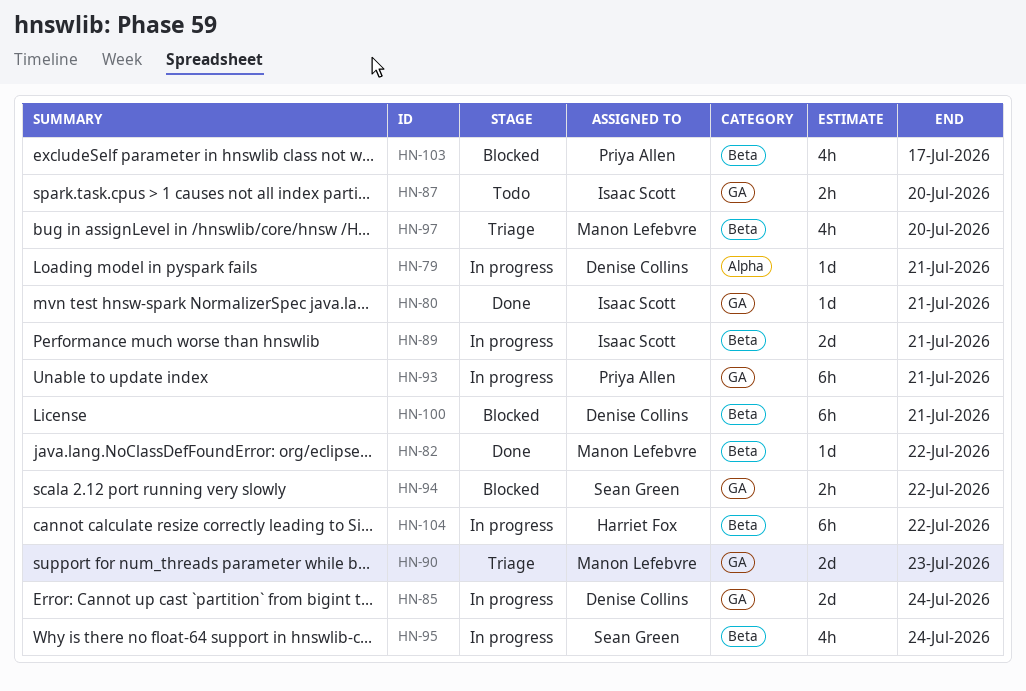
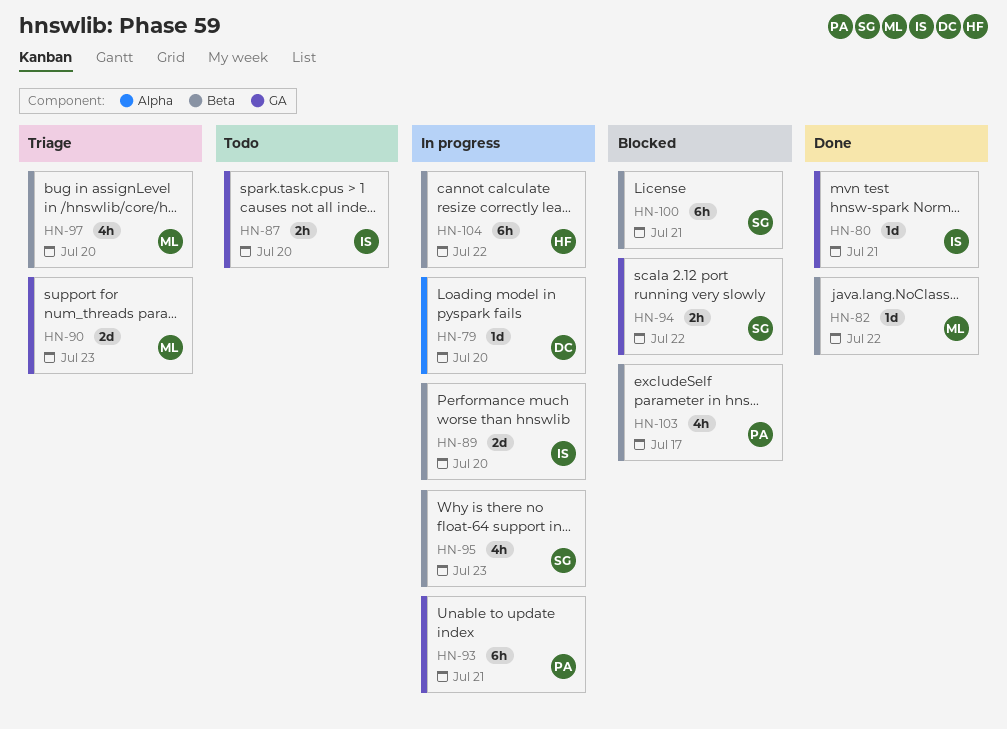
HN-79, due: Jul 21 -> Jul 20
HN-85: present -> none
HN-89, due: Jul 21 -> Jul 20
HN-95, due: Jul 24 -> Jul 23
HN-100, owner: Denise Collins -> Sean Green

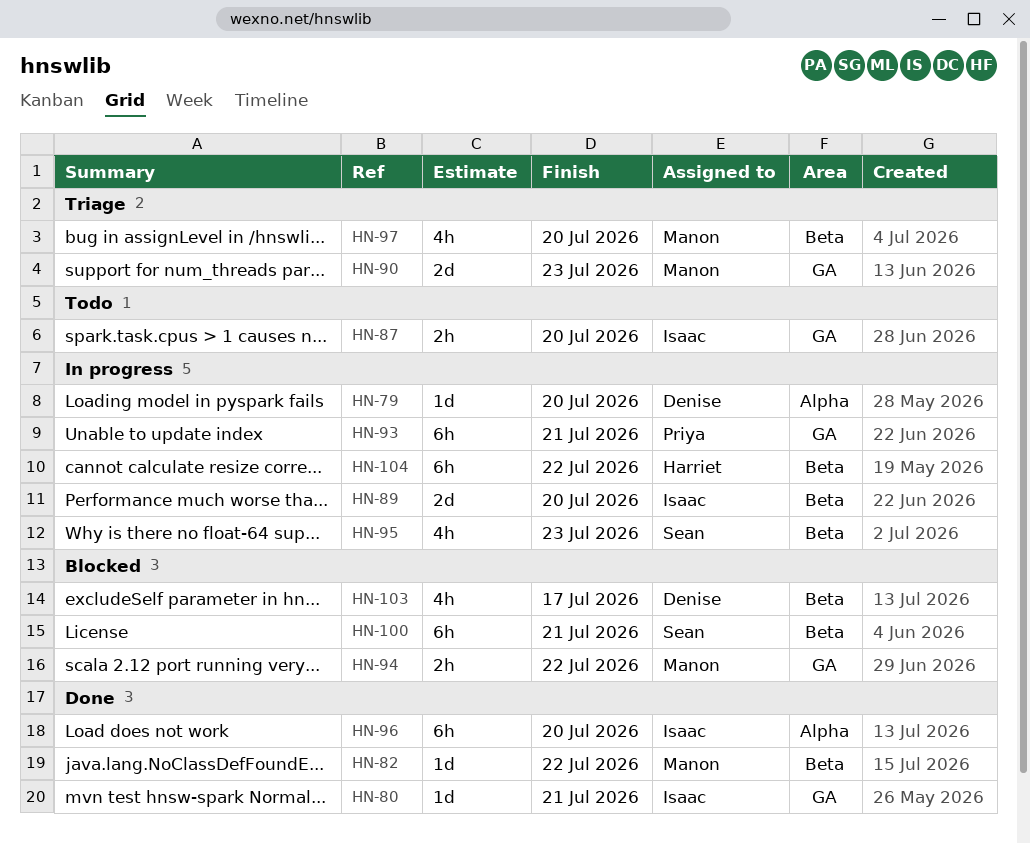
HN-94, owner: Sean -> Manon
HN-96: none -> present
HN-103, owner: Priya -> Denise

